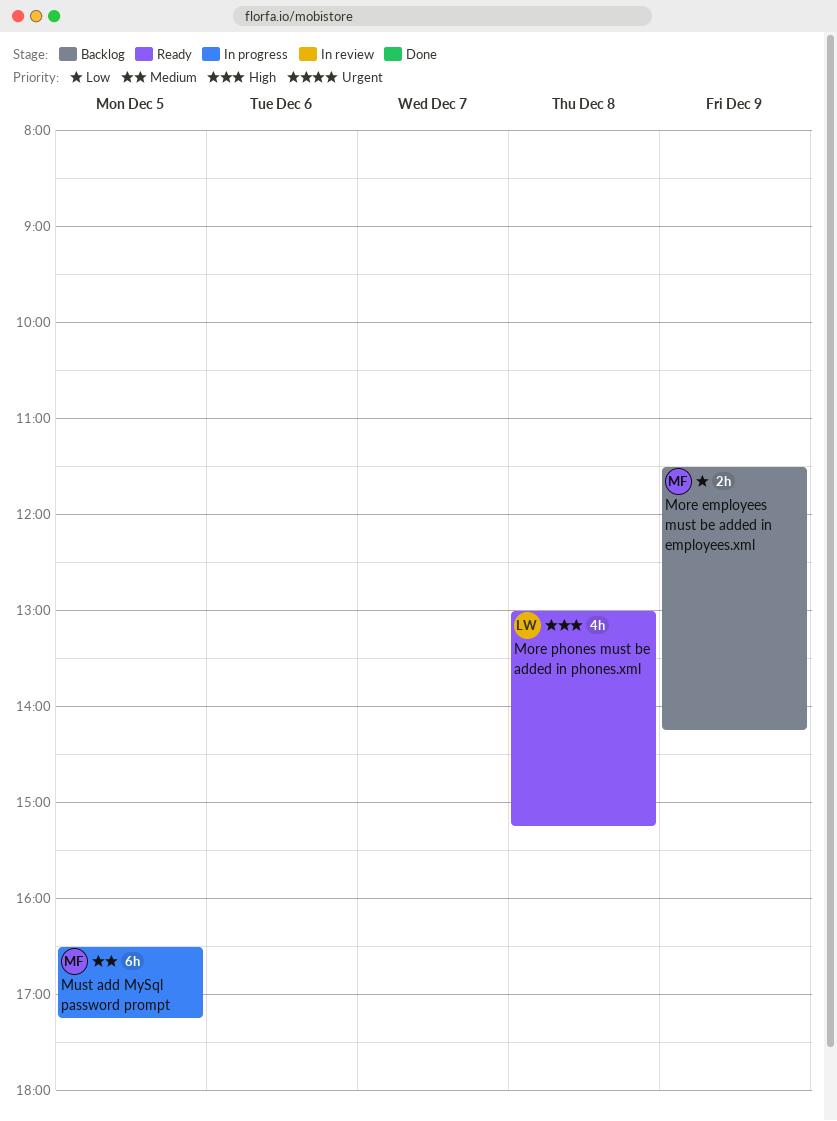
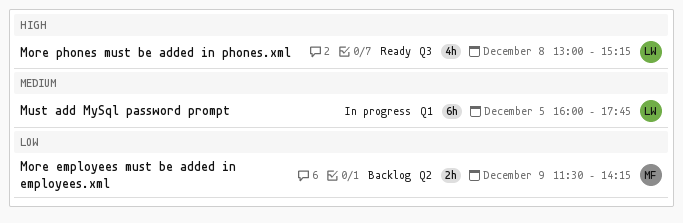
Must add MySql password prompt, owner: MF -> LW
Must add MySql password prompt, begins: 16:30 -> 16:00
Must add MySql password prompt, ends: 17:15 -> 17:45

